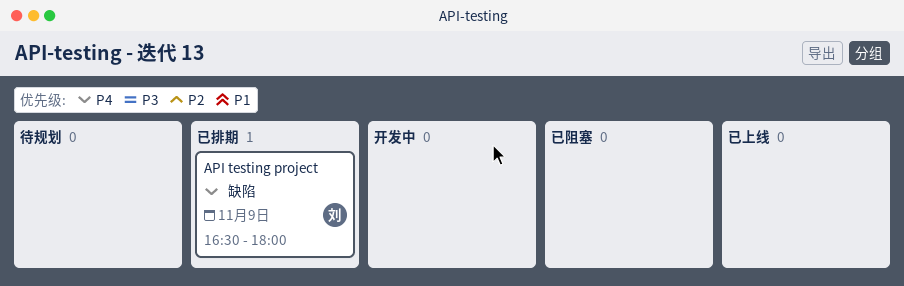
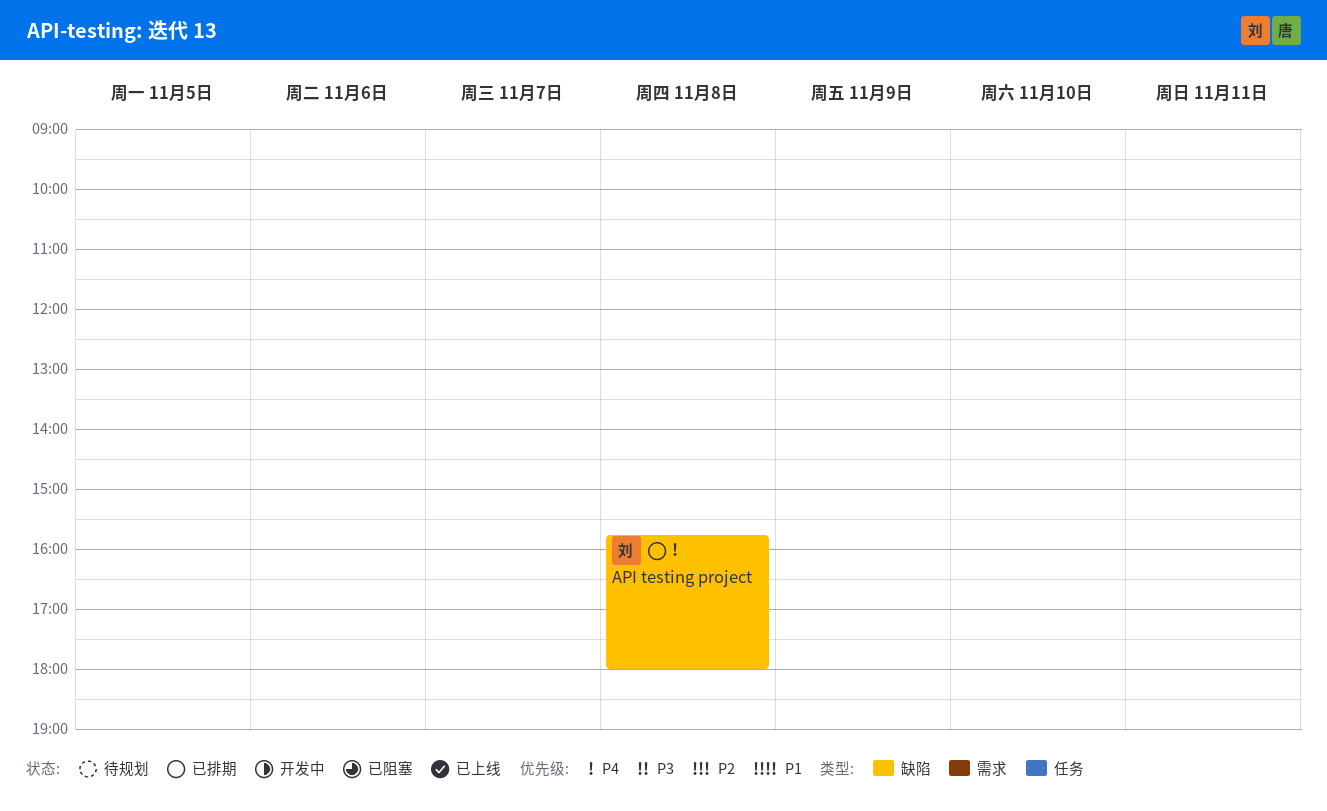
API testing project, day: Nov 9 -> Nov 8
API testing project, begins: 16:30 -> 15:45

